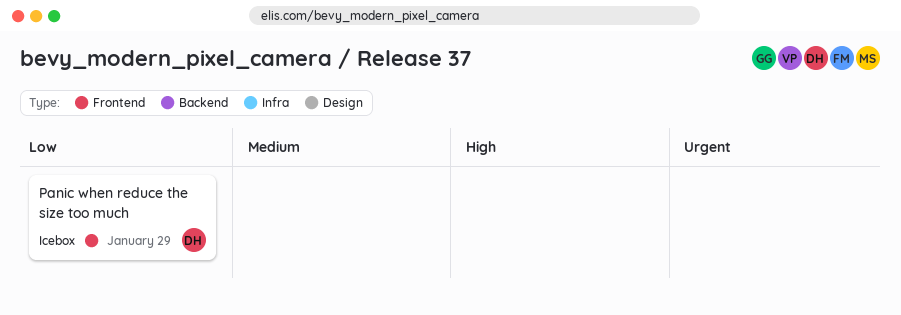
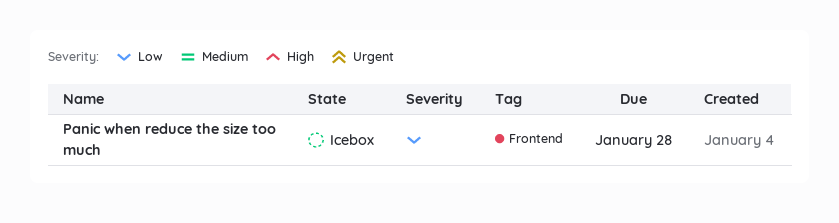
Panic when reduce the size too much, due: Jan 29 -> Jan 28

